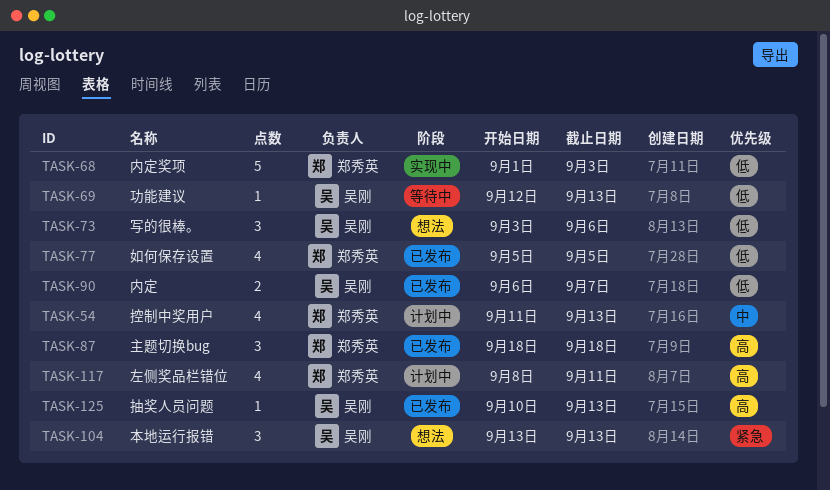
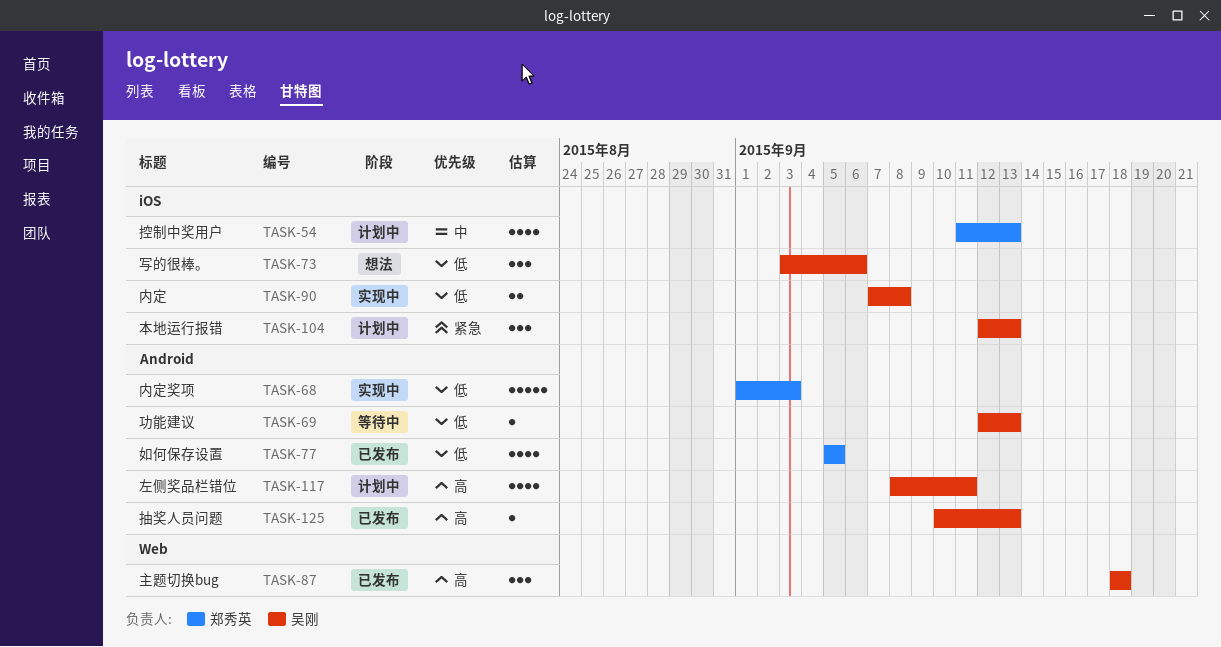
TASK-87, owner: 郑秀英 -> 吴刚
TASK-90, status: 已发布 -> 实现中
TASK-90, start: Sep 6 -> Sep 7
TASK-90, due: Sep 7 -> Sep 8
TASK-104, status: 想法 -> 计划中
TASK-104, start: Sep 13 -> Sep 12
TASK-117, owner: 郑秀英 -> 吴刚

